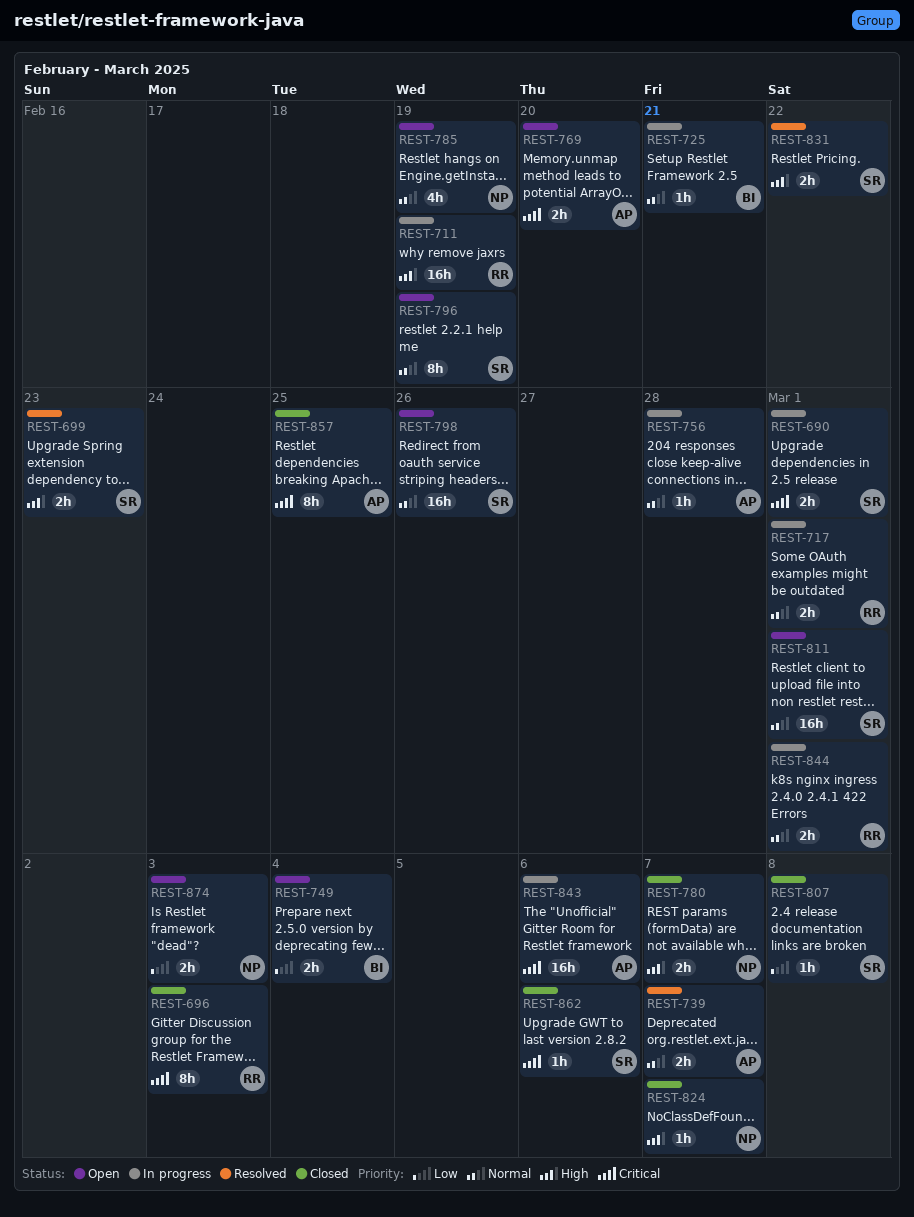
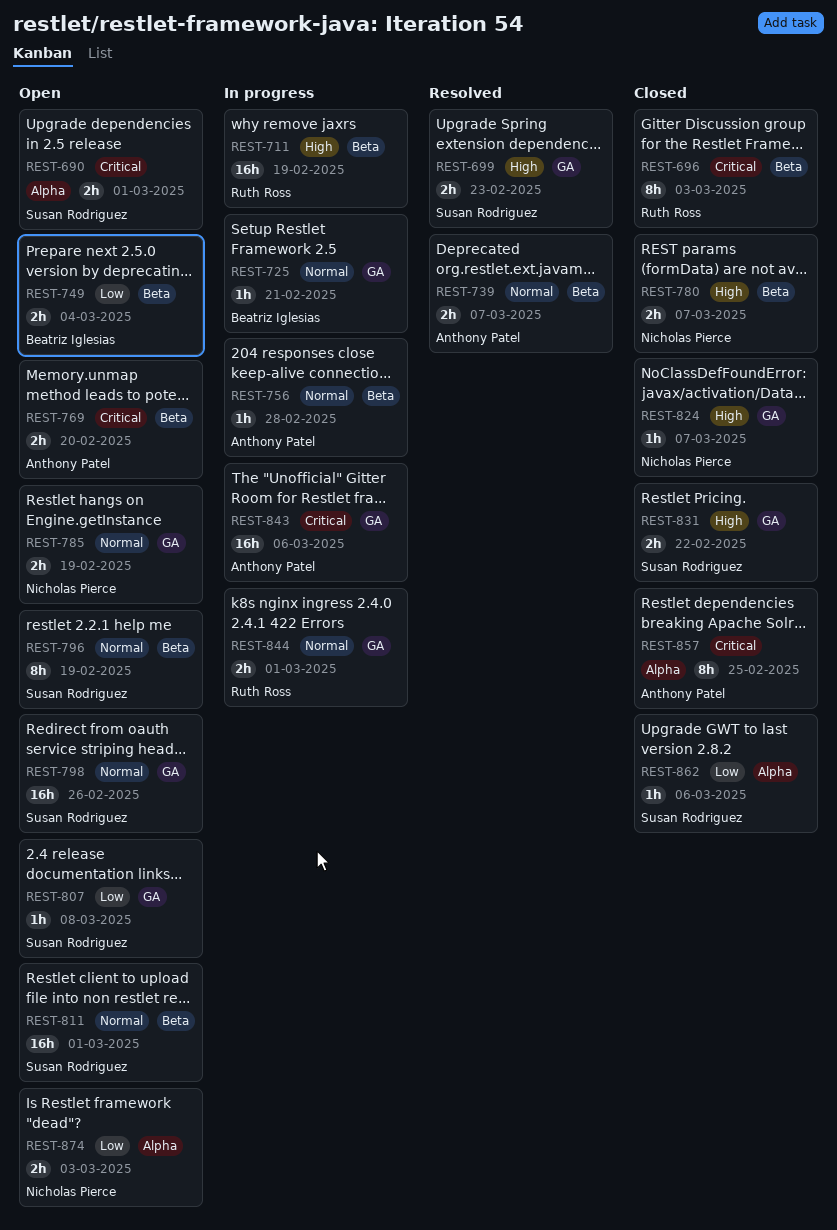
REST-690, status: In progress -> Open
REST-717: present -> none
REST-785, estimate: 4h -> 2h
REST-807, status: Closed -> Open
REST-831, status: Resolved -> Closed
REST-862, priority: Critical -> Low

